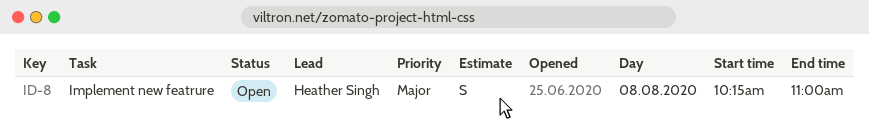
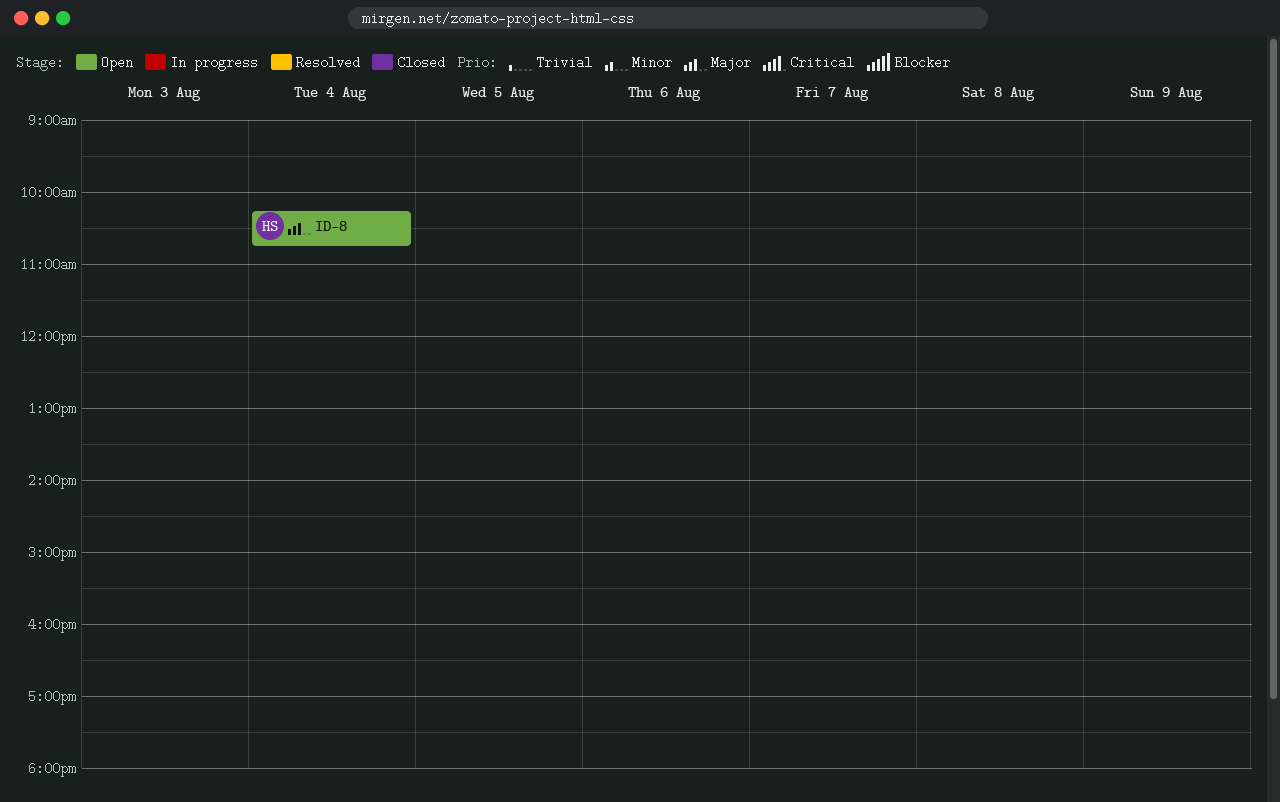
ID-8, day: Aug 8 -> Aug 4
ID-8, ends: 11:00 -> 10:45

